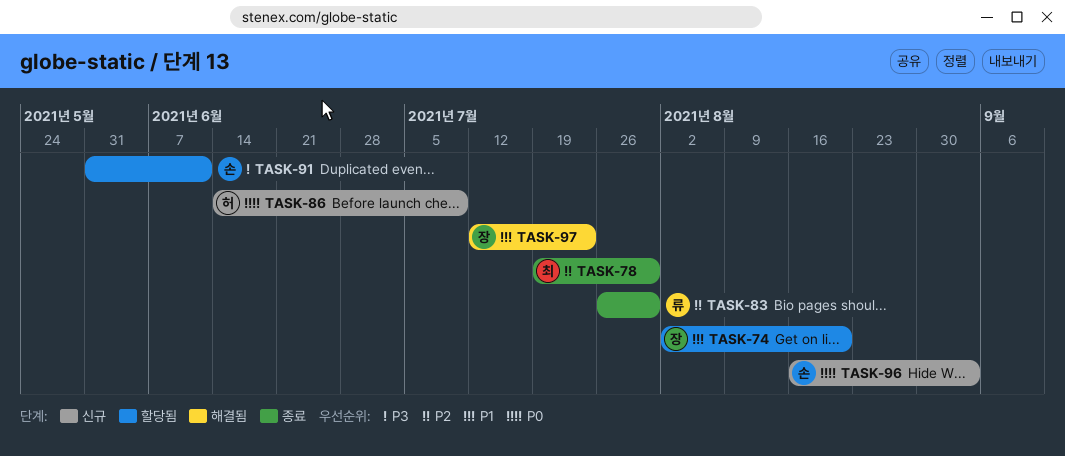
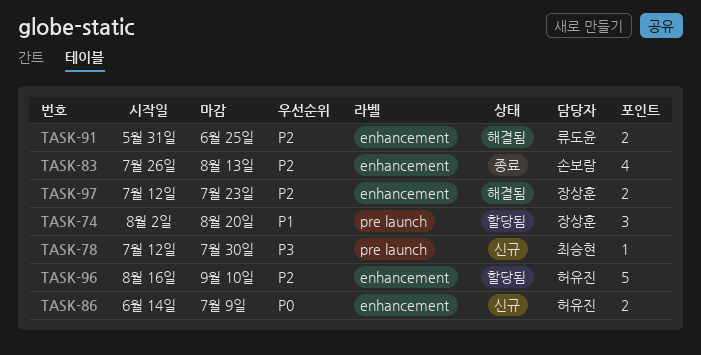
TASK-78, status: 종료 -> 신규
TASK-78, priority: P2 -> P3
TASK-78, start: Jul 19 -> Jul 12
TASK-83, owner: 류도윤 -> 손보람
TASK-83, due: Jul 30 -> Aug 13
TASK-91, status: 할당됨 -> 해결됨
TASK-91, owner: 손보람 -> 류도윤
TASK-91, priority: P3 -> P2
TASK-91, due: Jun 11 -> Jun 25
TASK-96, status: 신규 -> 할당됨
TASK-96, owner: 손보람 -> 허유진
TASK-96, priority: P0 -> P2
TASK-96, due: Sep 3 -> Sep 10
TASK-97, priority: P1 -> P2

